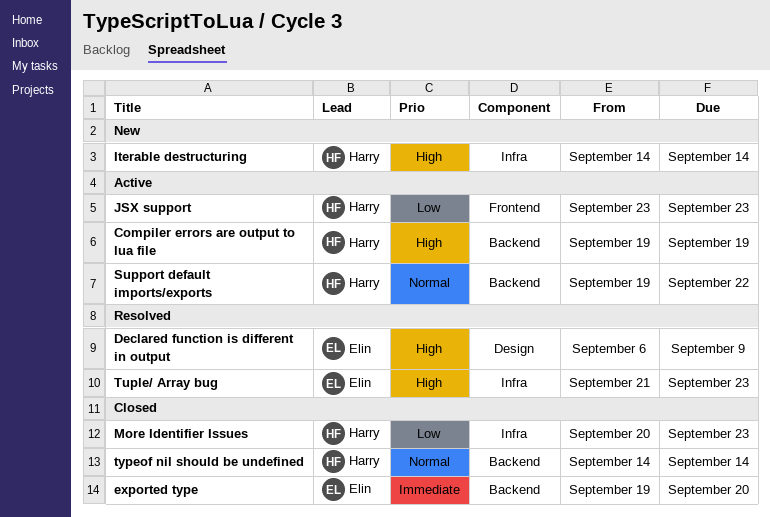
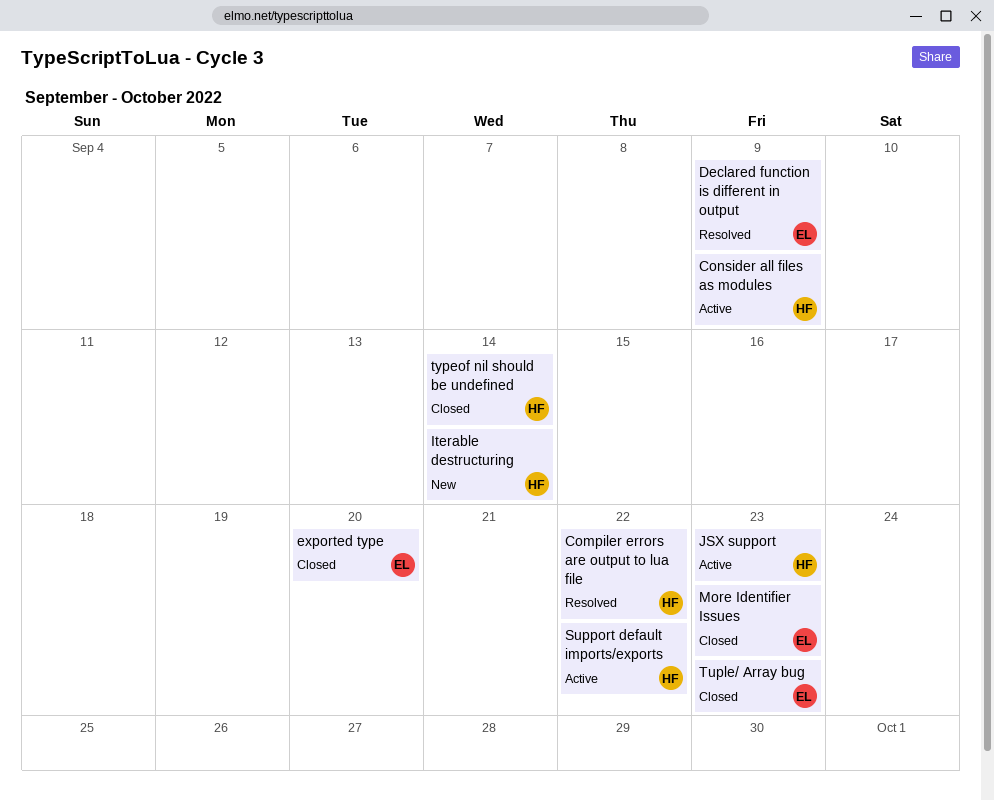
Compiler errors are output to lua file, status: Active -> Resolved
Compiler errors are output to lua file, due: Sep 19 -> Sep 22
Consider all files as modules: none -> present
More Identifier Issues, owner: Harry -> Elin
Tuple/ Array bug, status: Resolved -> Closed

